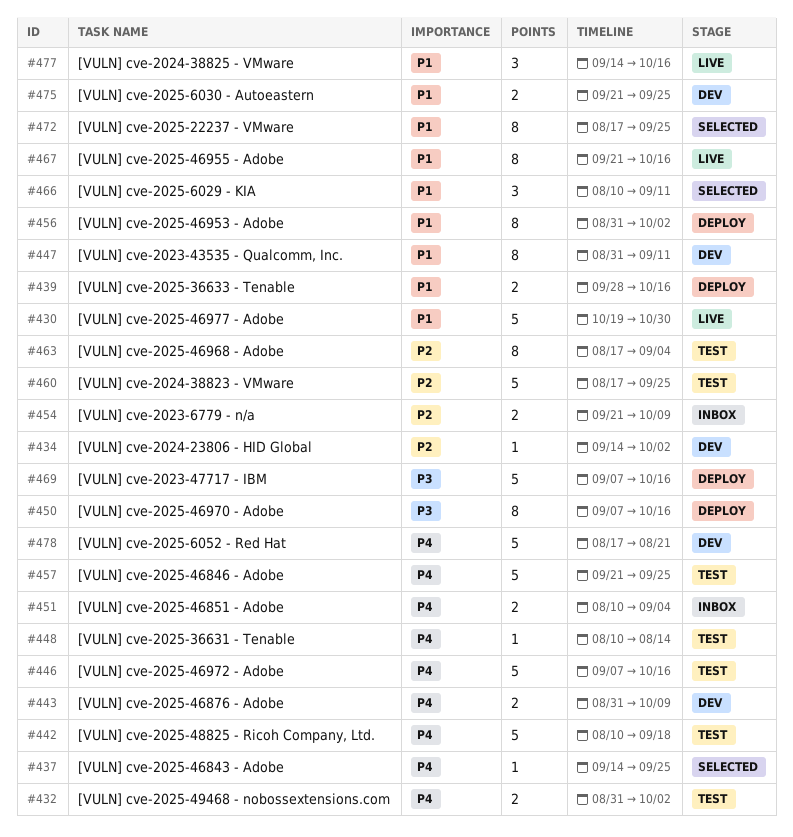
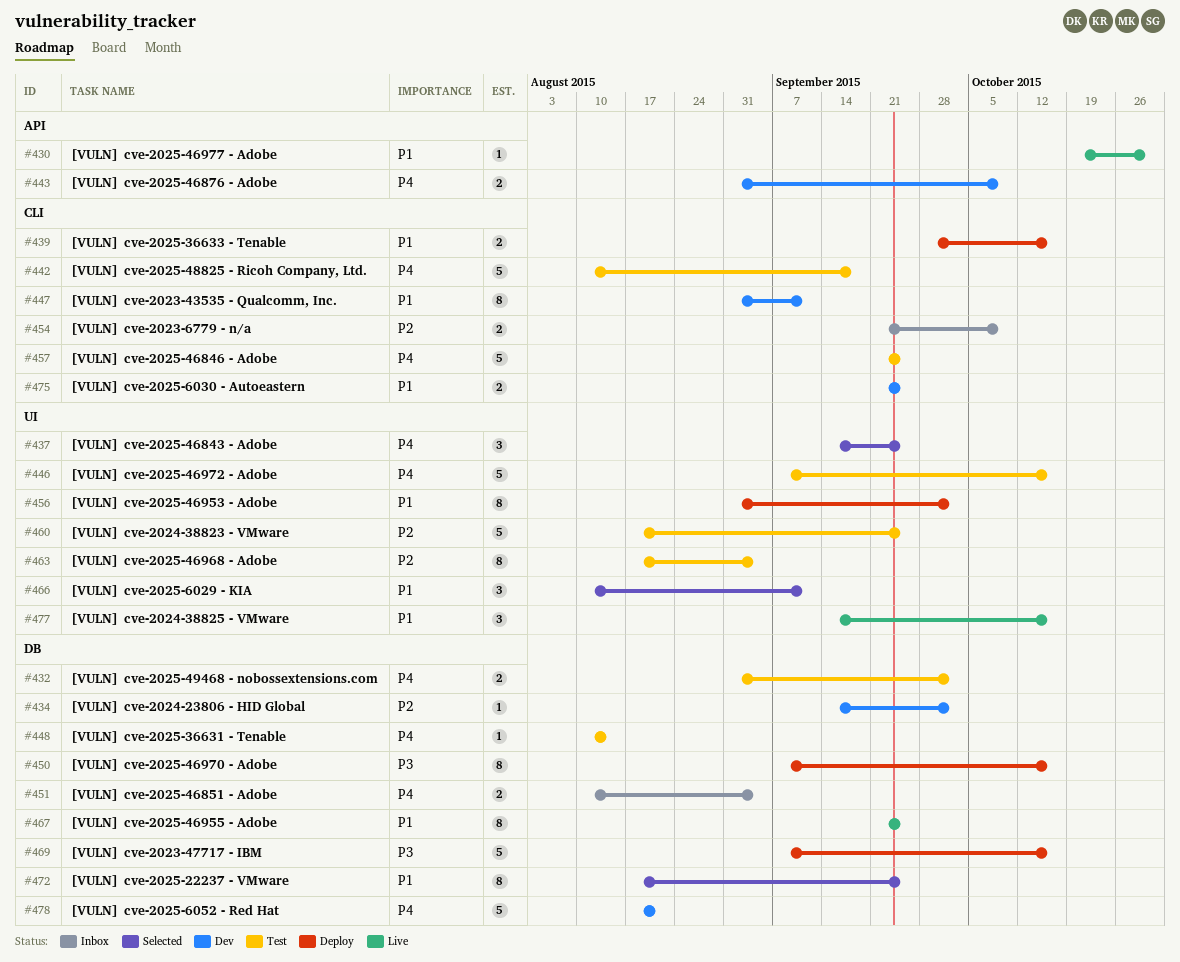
#430, estimate: 5 -> 1
#437, estimate: 1 -> 3
#467, due: Oct 16 -> Sep 25

